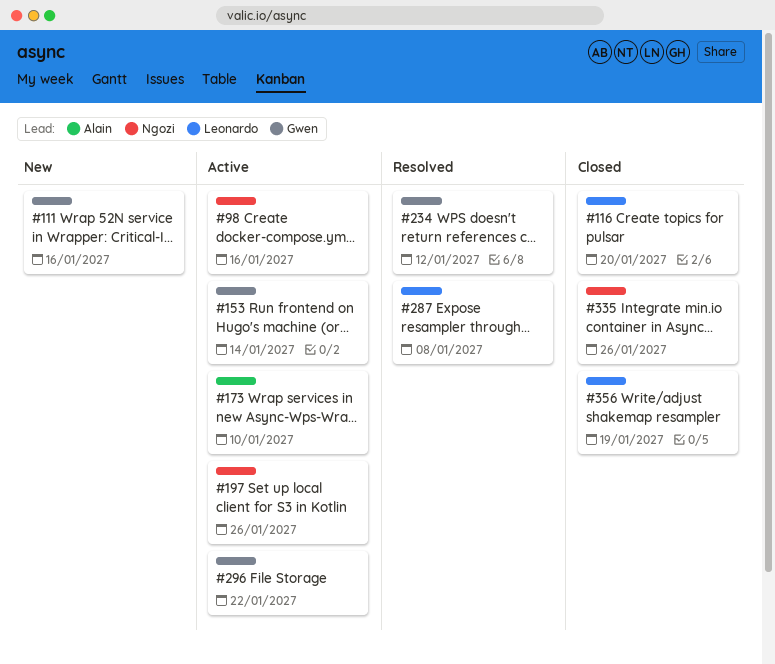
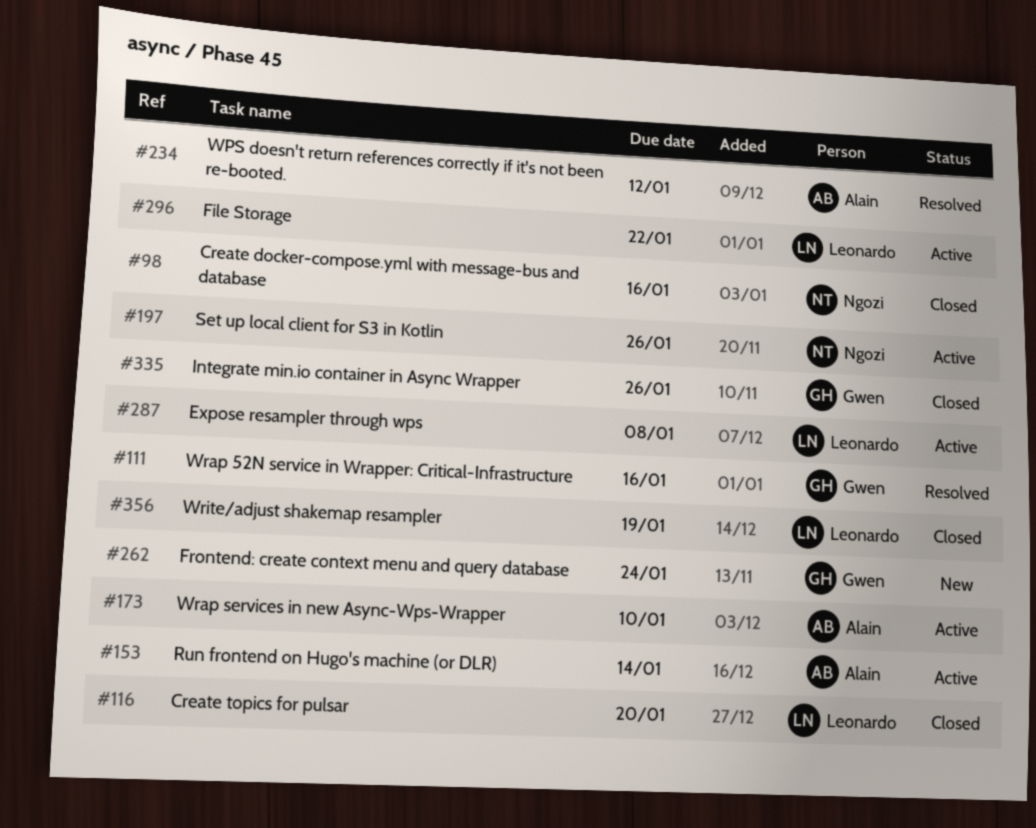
#98, status: Active -> Closed
#111, status: New -> Resolved
#153, owner: Gwen -> Alain
#234, owner: Gwen -> Alain
#262: none -> present
#287, status: Resolved -> Active
#296, owner: Gwen -> Leonardo
#335, owner: Ngozi -> Gwen

